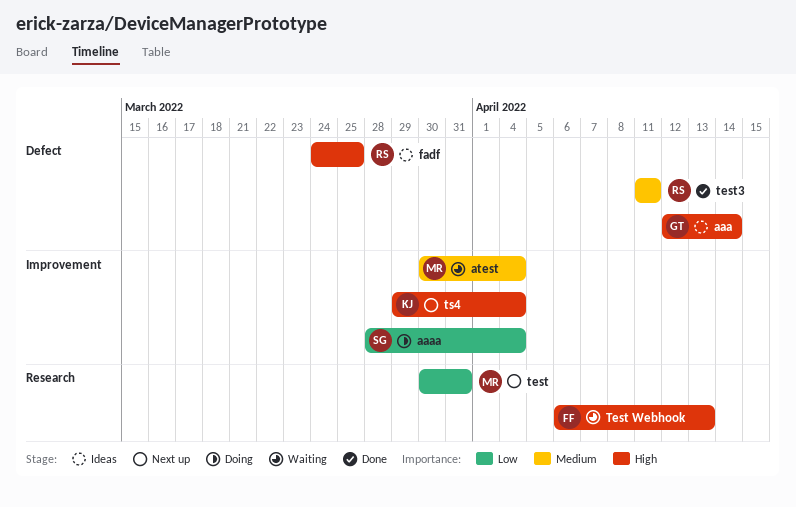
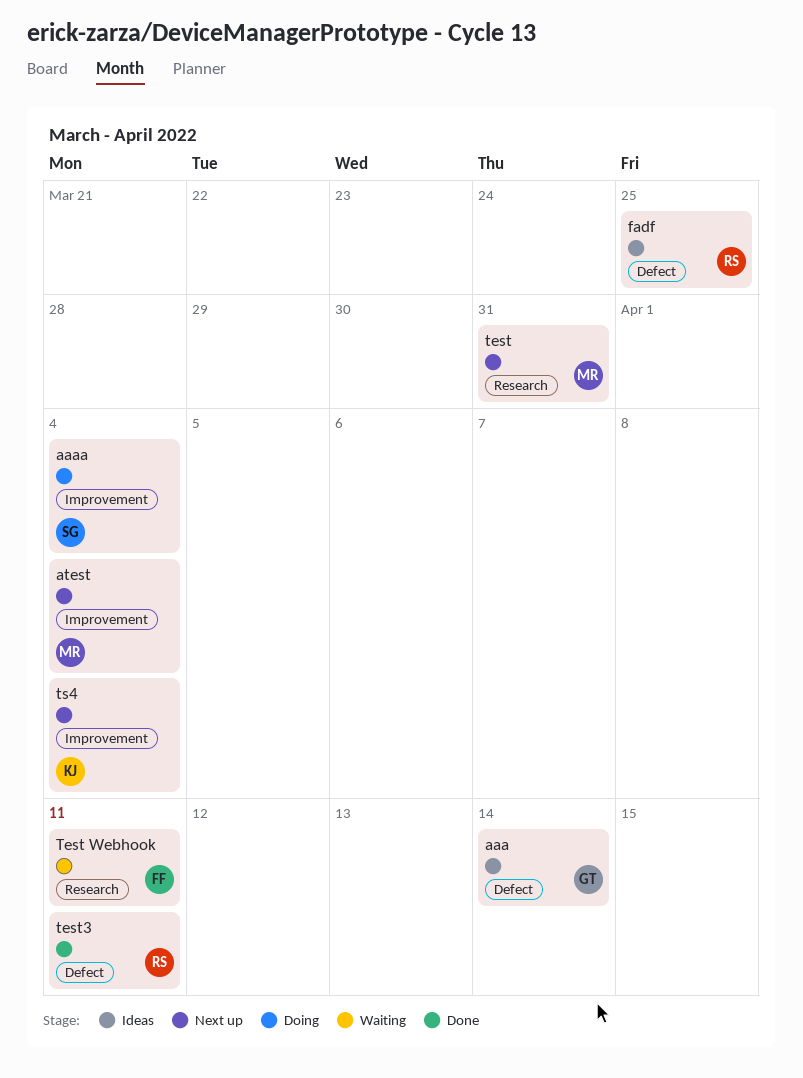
atest, status: Waiting -> Next up
Test Webhook, due: Apr 13 -> Apr 11

